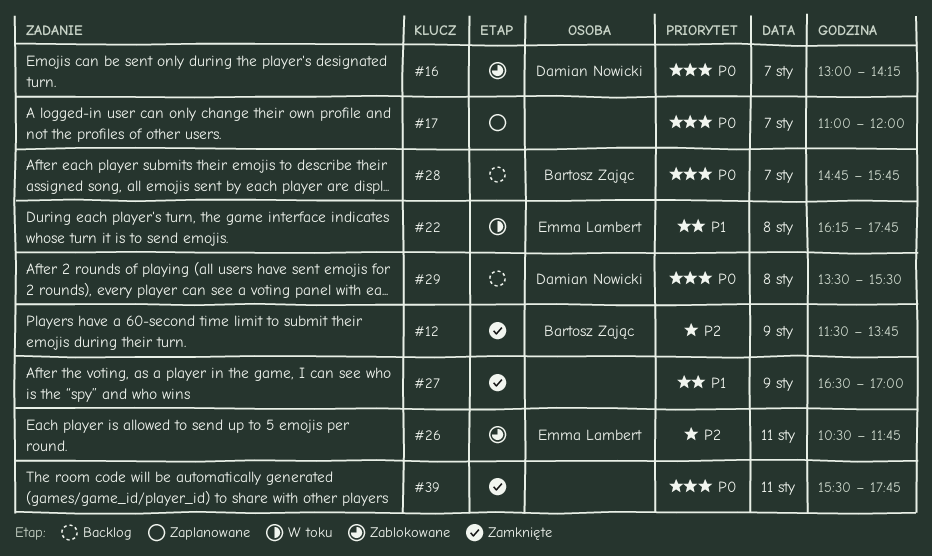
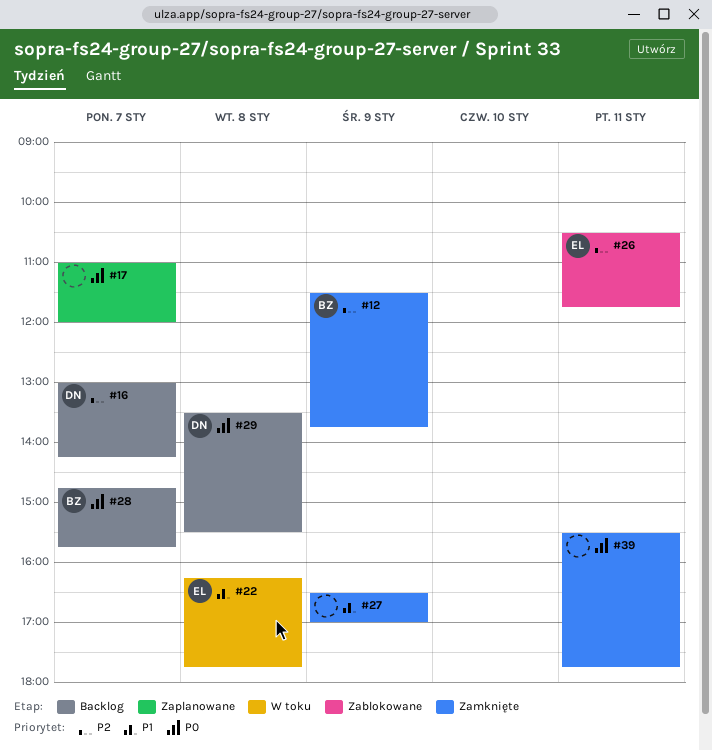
#16, status: Zablokowane -> Backlog
#16, priority: P0 -> P2

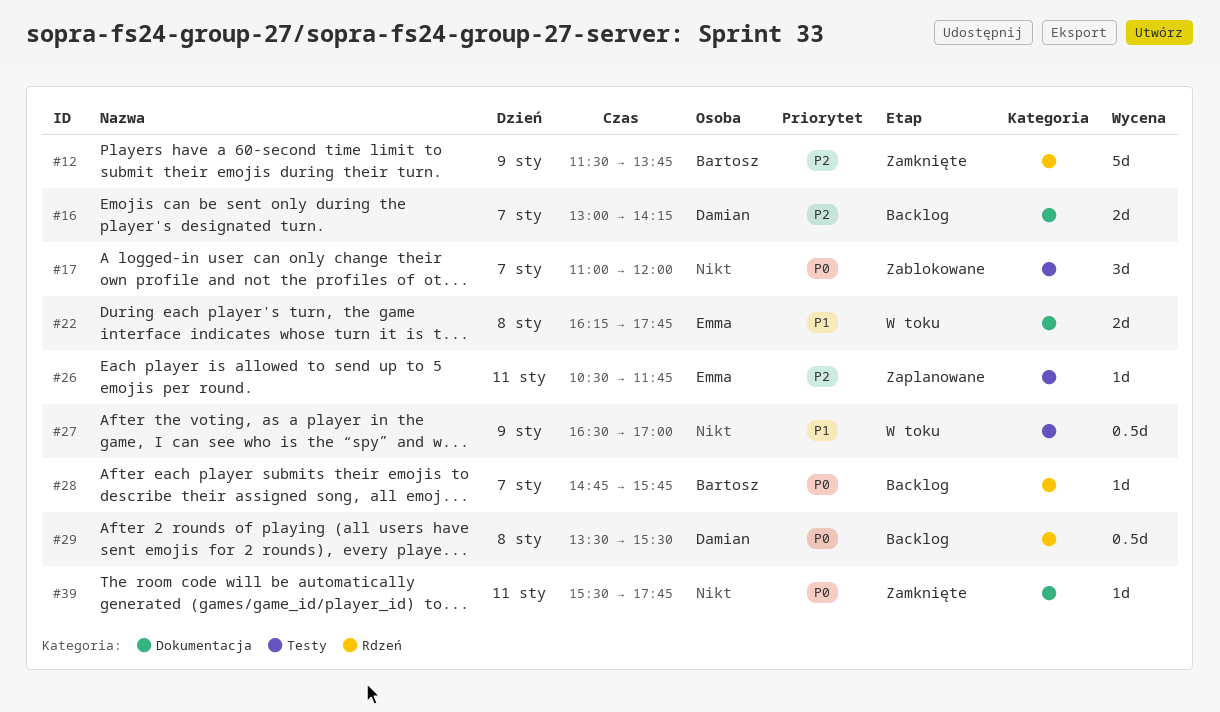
#17, status: Zaplanowane -> Zablokowane
#26, status: Zablokowane -> Zaplanowane
#27, status: Zamknięte -> W toku

